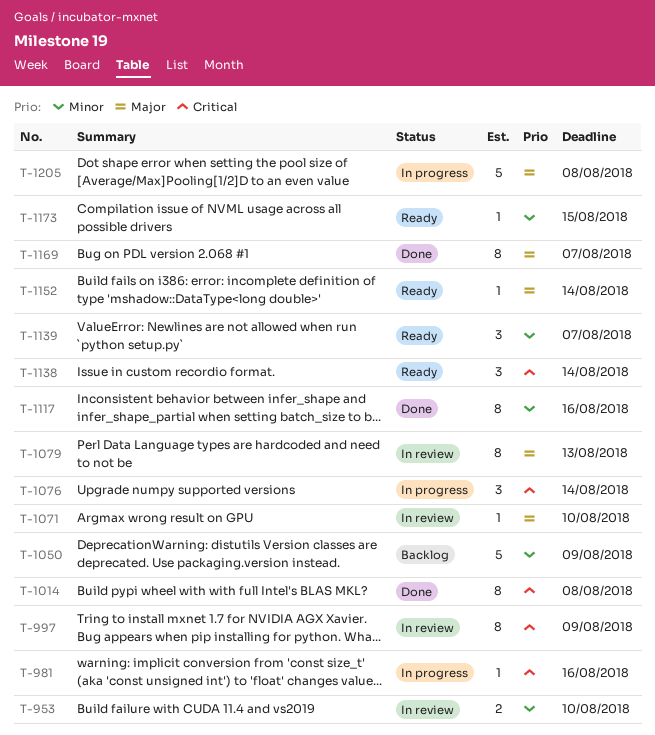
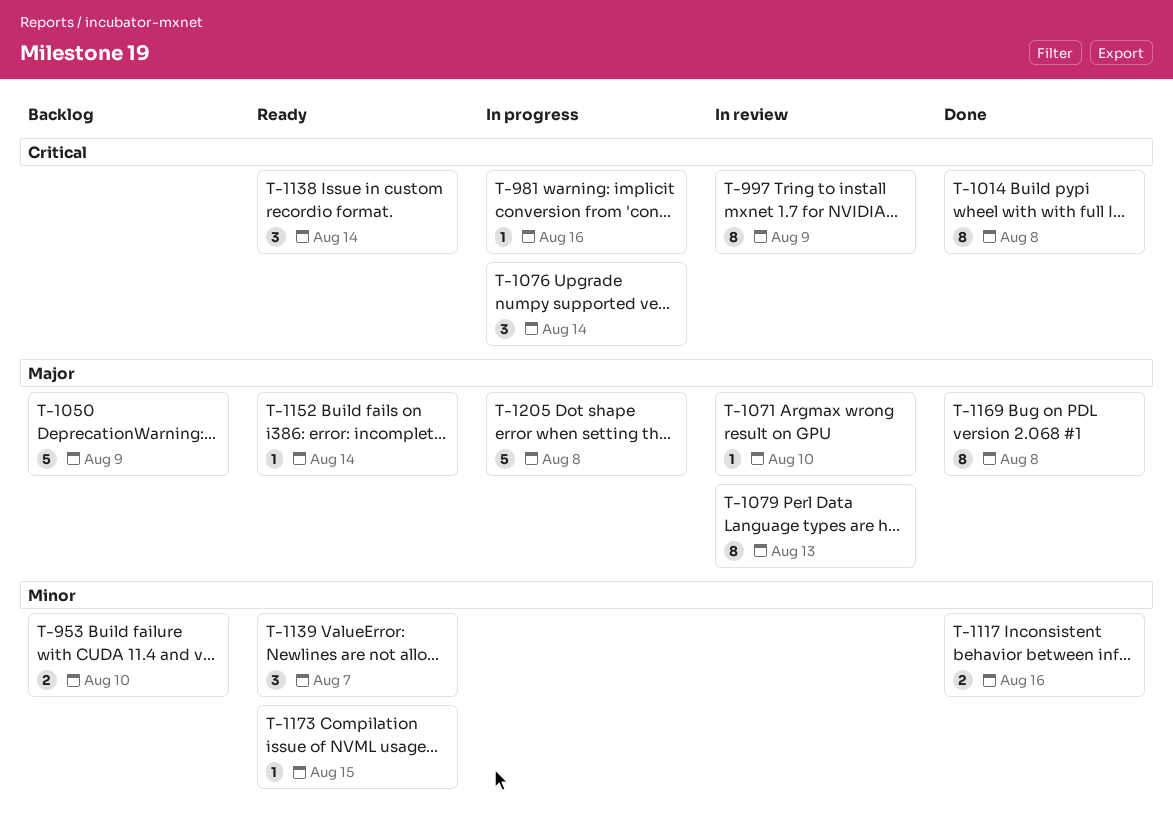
T-953, status: In review -> Backlog
T-1050, priority: Minor -> Major
T-1117, estimate: 8 -> 2
T-1169, due: Aug 7 -> Aug 8

